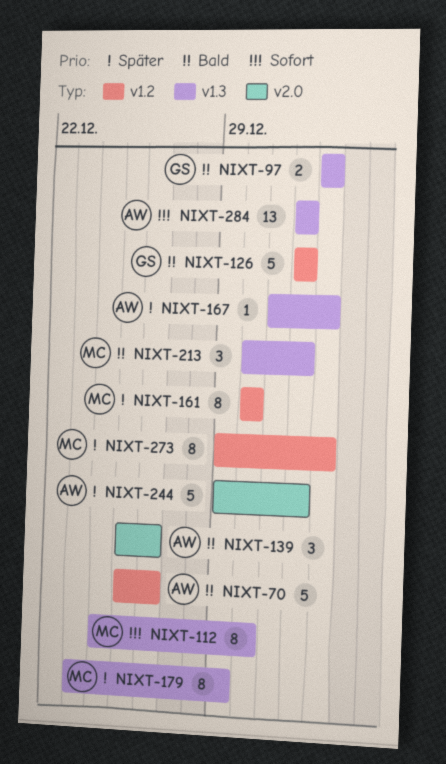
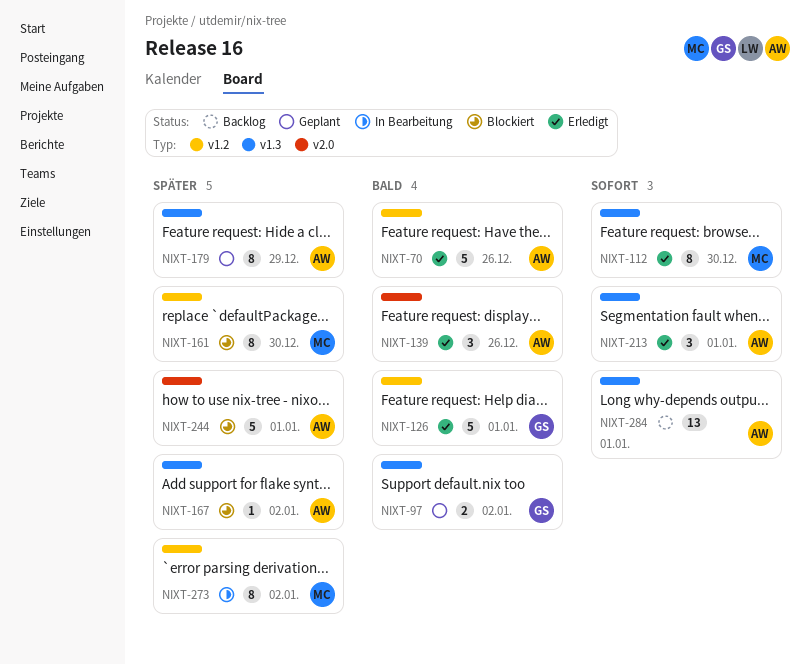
NIXT-179, owner: MC -> AW
NIXT-213, owner: MC -> AW
NIXT-213, priority: Bald -> Sofort

